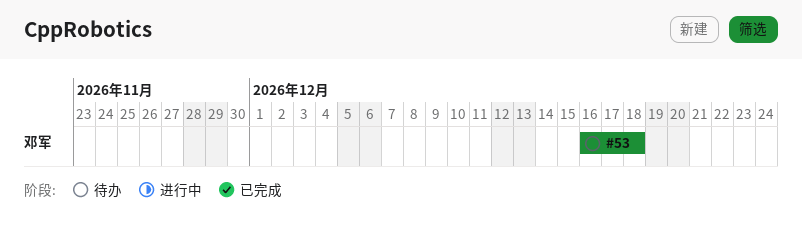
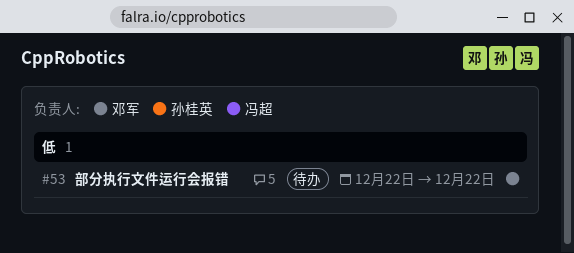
#53, start: Dec 16 -> Dec 22
#53, due: Dec 18 -> Dec 22

